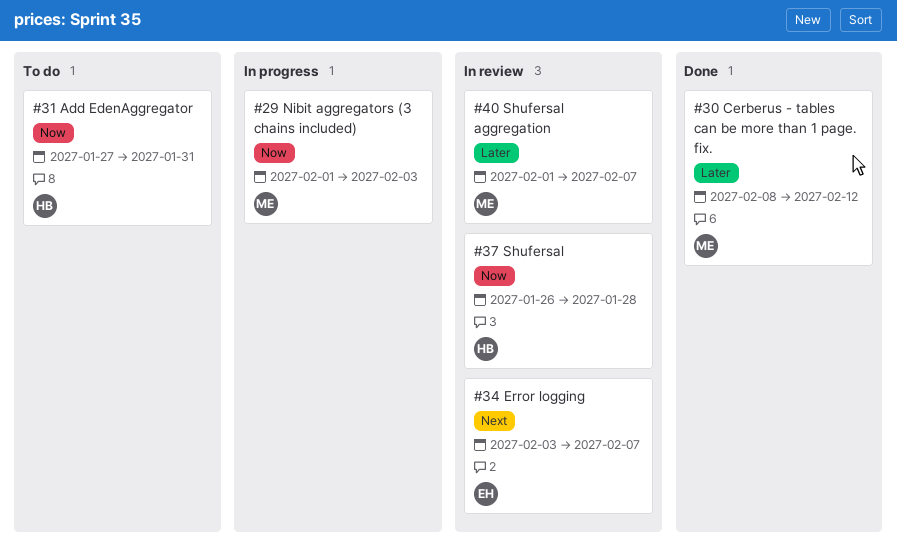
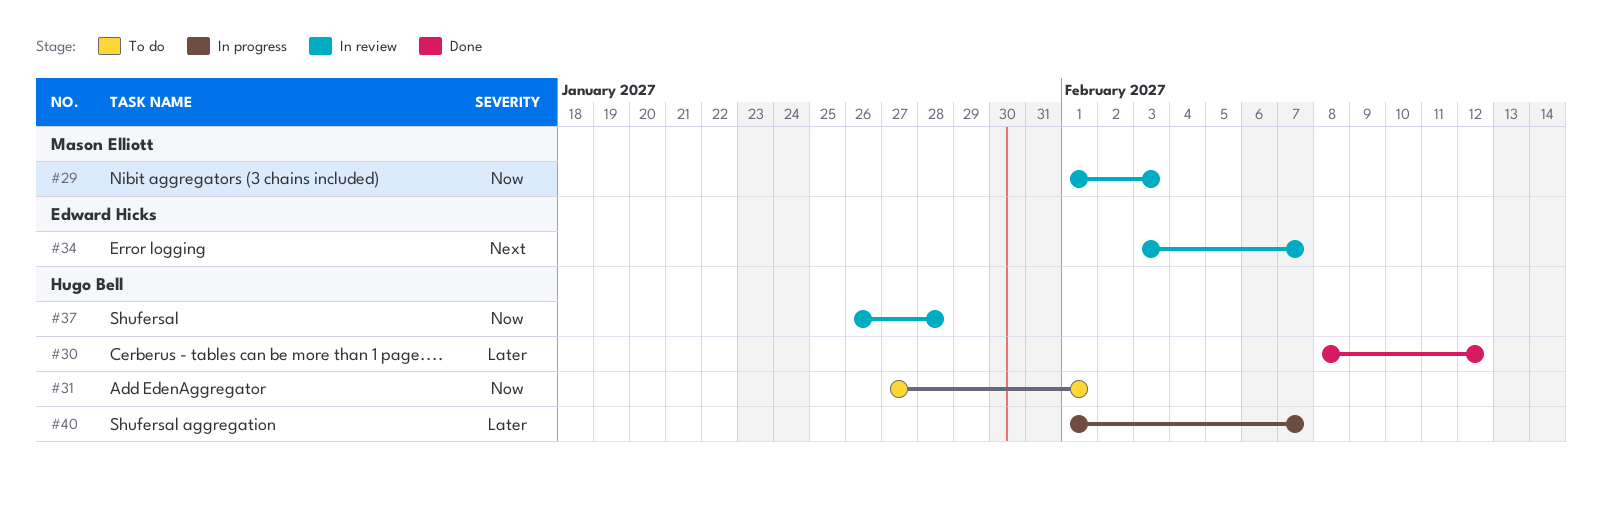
#29, status: In progress -> In review
#30, owner: Mason Elliott -> Hugo Bell
#31, due: Jan 31 -> Feb 1
#40, status: In review -> In progress
#40, owner: Mason Elliott -> Hugo Bell

